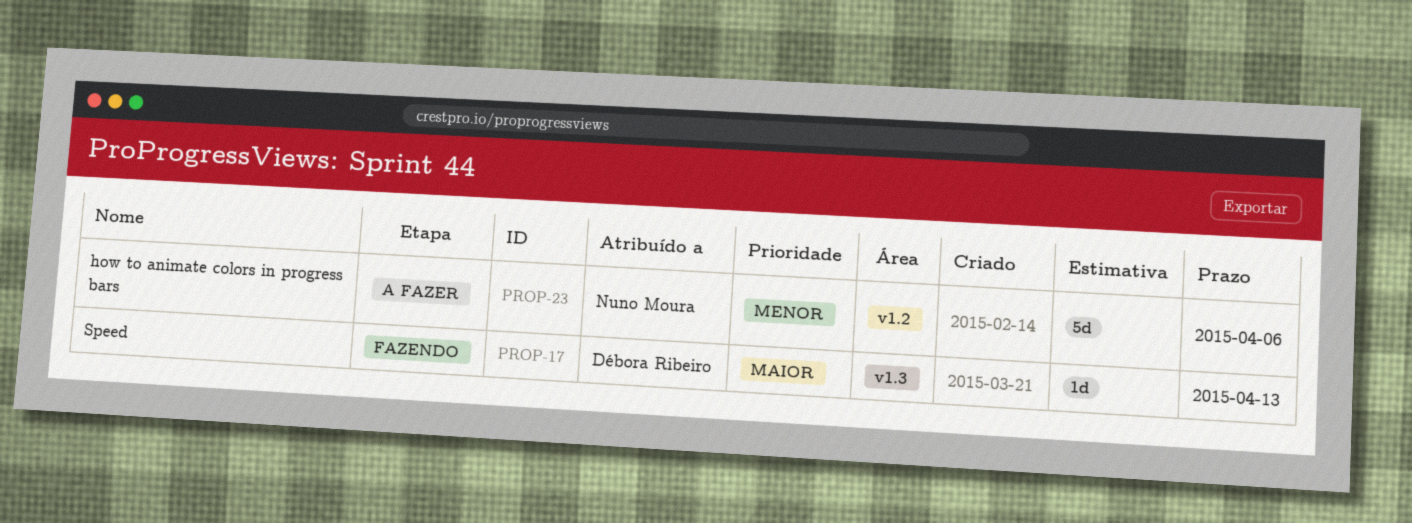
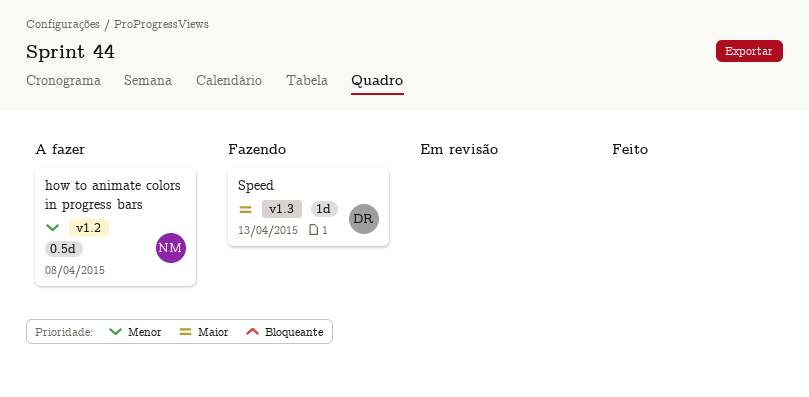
how to animate colors in progress bars, estimate: 5d -> 0.5d
how to animate colors in progress bars, due: Apr 6 -> Apr 8

